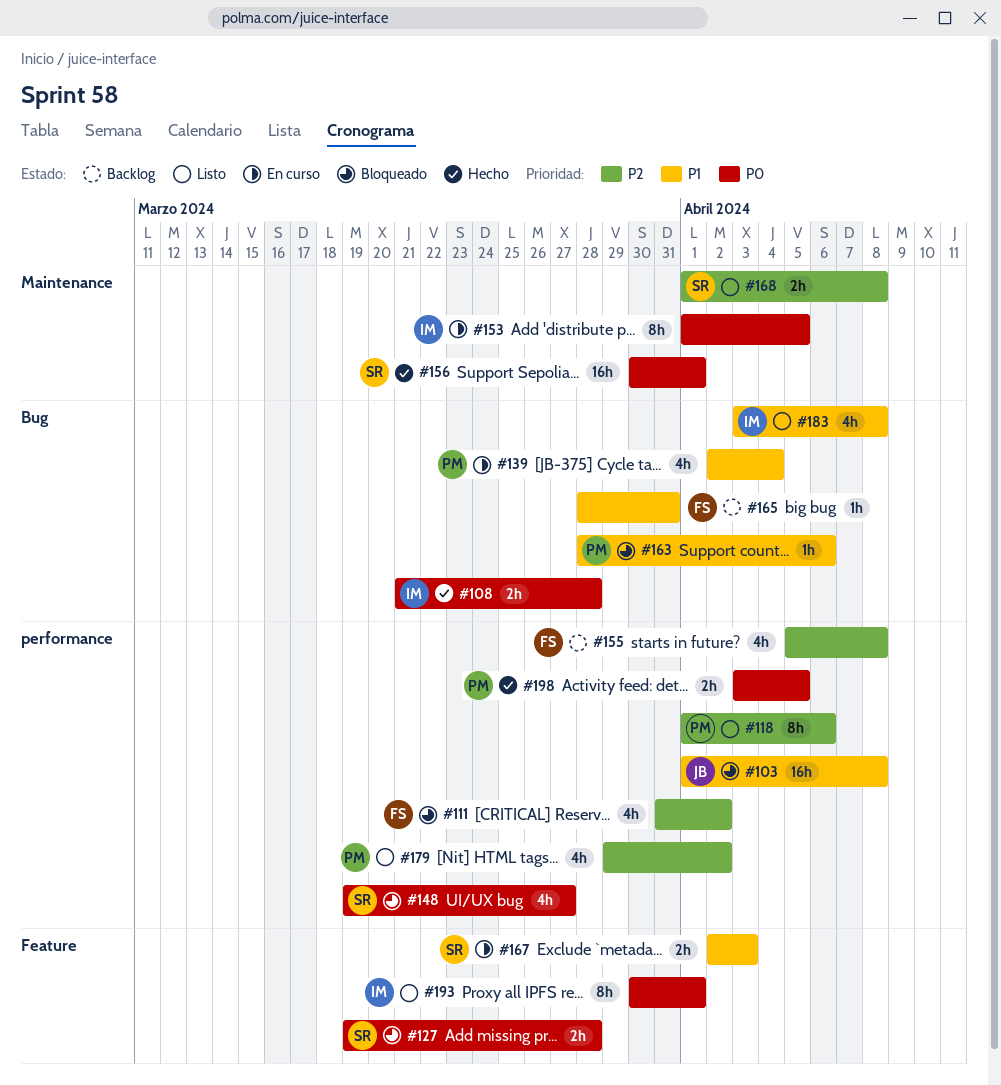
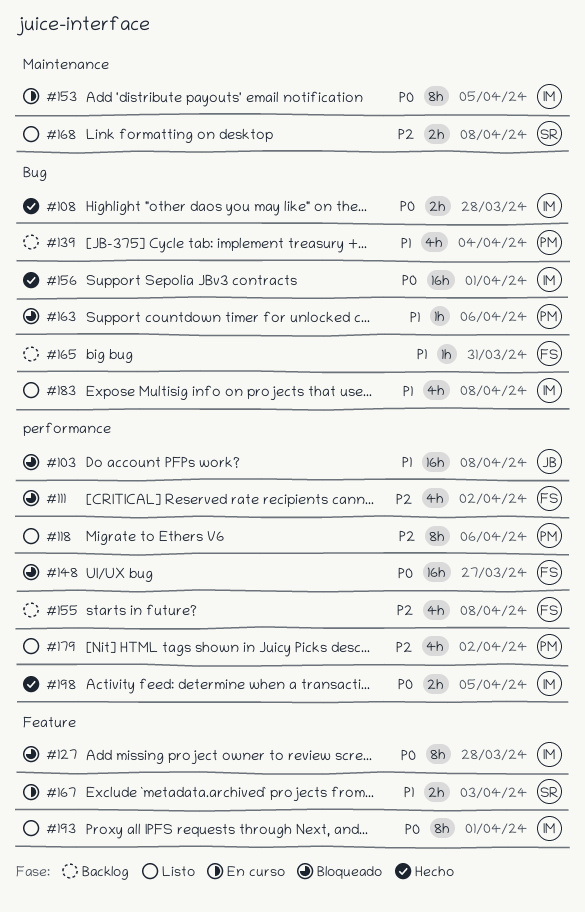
#127, owner: SR -> IM
#127, estimate: 2h -> 8h
#139, status: En curso -> Backlog
#148, owner: SR -> FS
#148, estimate: 4h -> 16h
#156, owner: SR -> IM
#156, label: Maintenance -> Bug
#198, owner: PM -> IM

